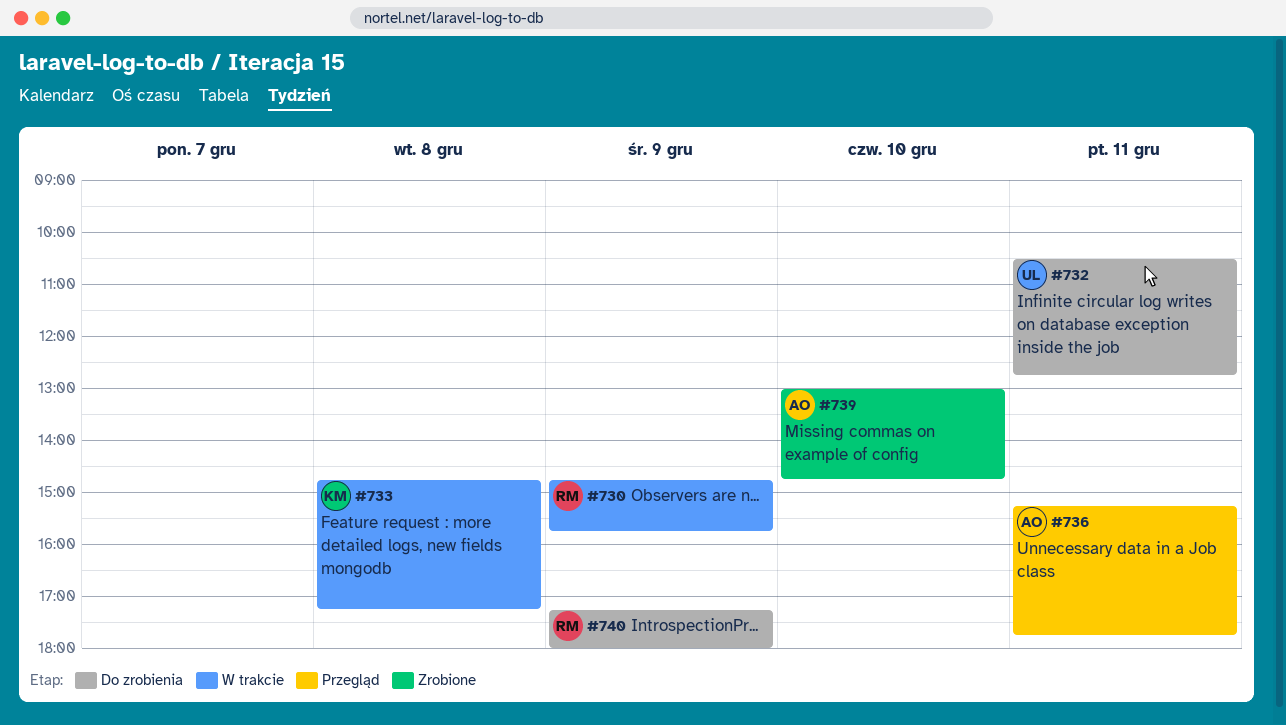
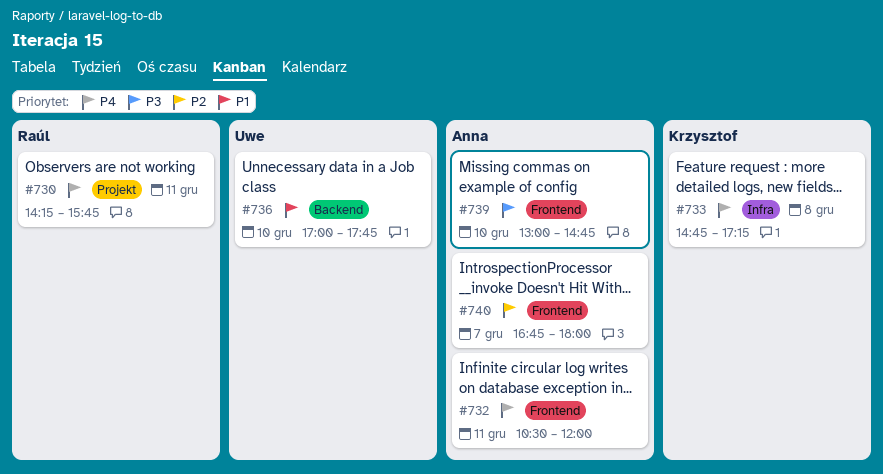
#730, day: Dec 9 -> Dec 11
#730, begins: 14:45 -> 14:15
#732, owner: Uwe -> Anna
#732, ends: 12:45 -> 12:00
#736, owner: Anna -> Uwe
#736, day: Dec 11 -> Dec 10
#736, begins: 15:15 -> 17:00
#740, owner: Raúl -> Anna
#740, day: Dec 9 -> Dec 7
#740, begins: 17:15 -> 16:45

